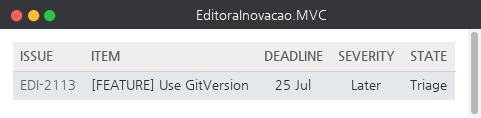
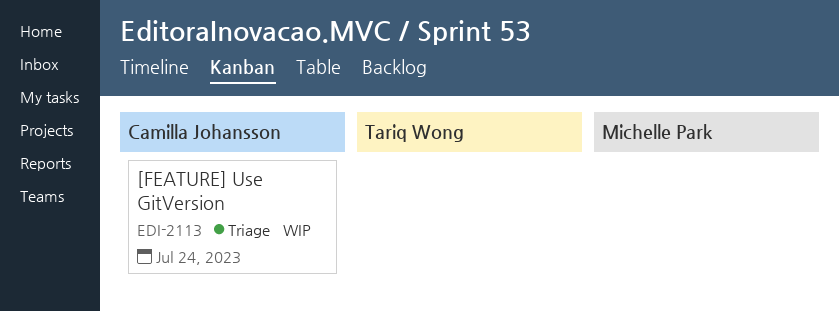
EDI-2113, due: Jul 25 -> Jul 24

